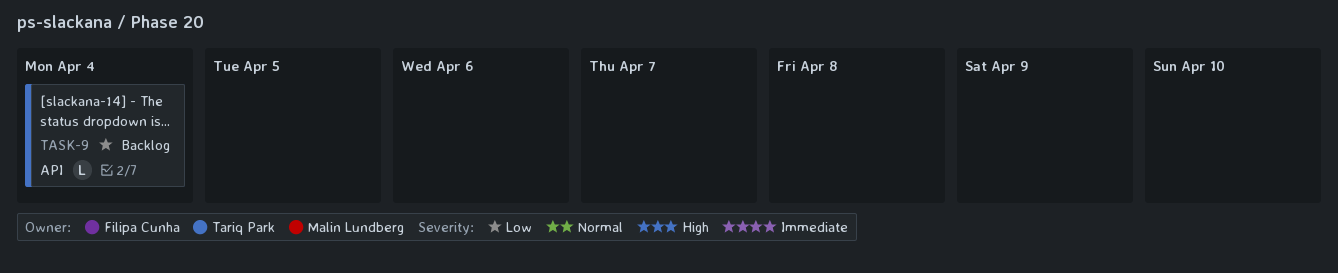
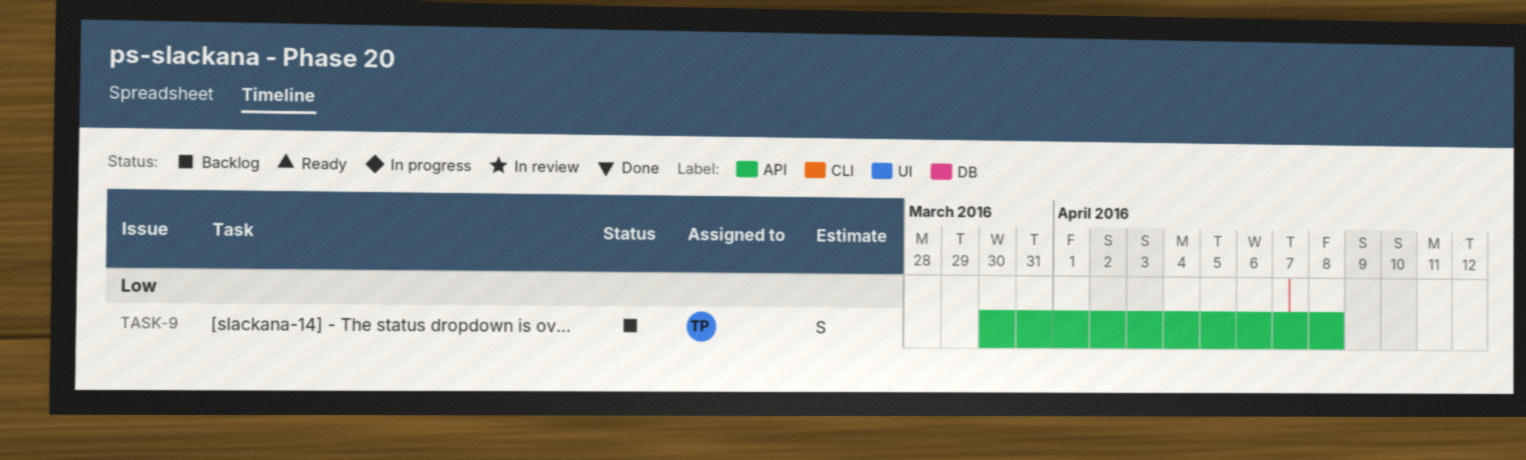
TASK-9, estimate: L -> S
TASK-9, due: Apr 4 -> Apr 8

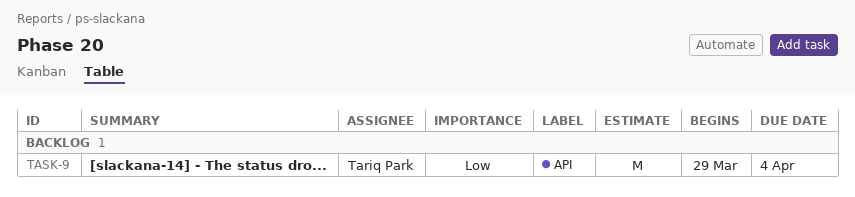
TASK-9, estimate: S -> M
TASK-9, start: Mar 30 -> Mar 29
TASK-9, due: Apr 8 -> Apr 4

